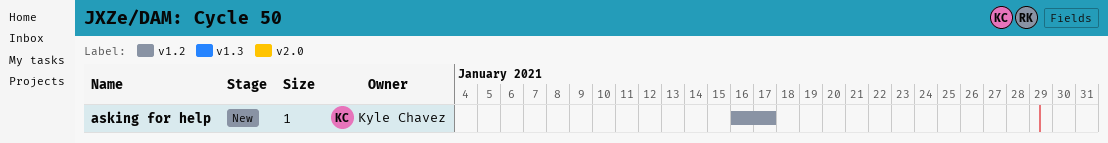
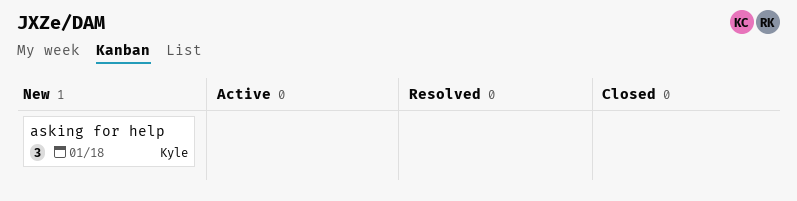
asking for help, estimate: 1 -> 3
asking for help, due: Jan 17 -> Jan 18

